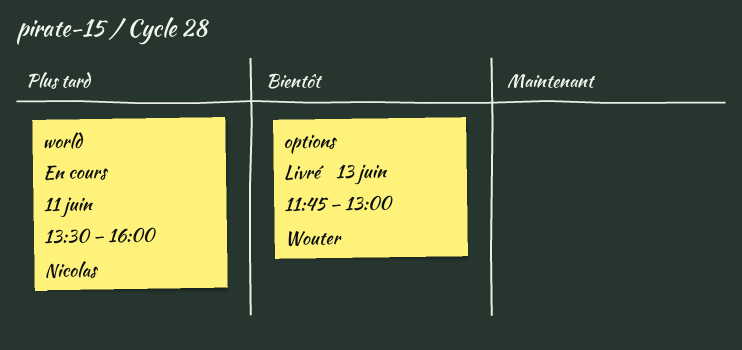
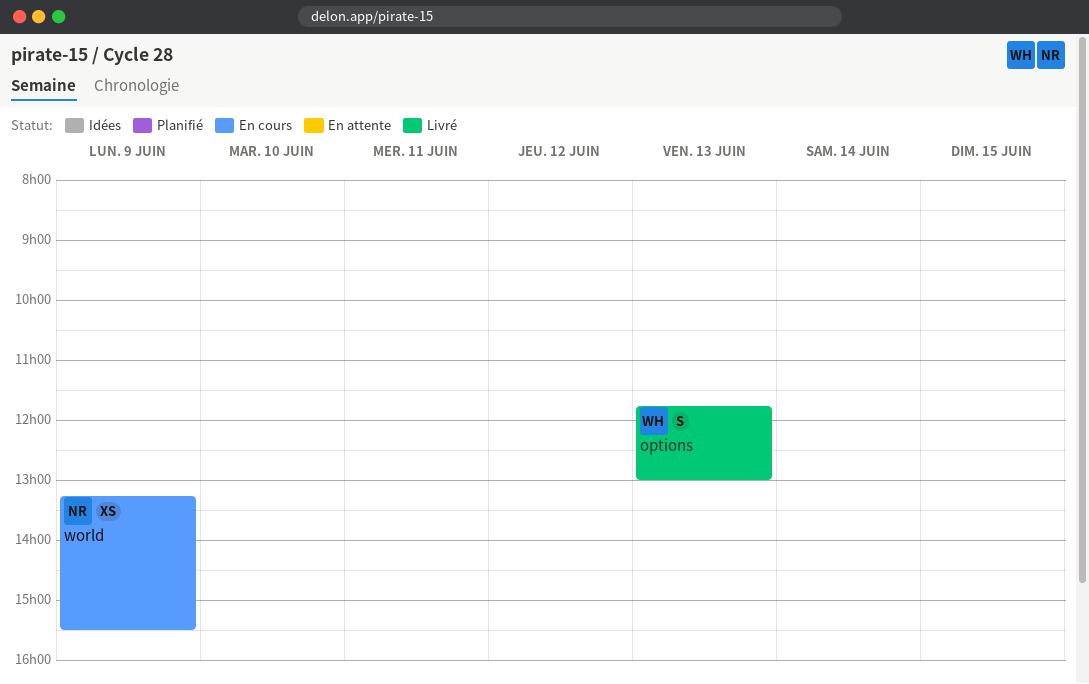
world, day: Jun 11 -> Jun 9
world, begins: 13:30 -> 13:15
world, ends: 16:00 -> 15:30

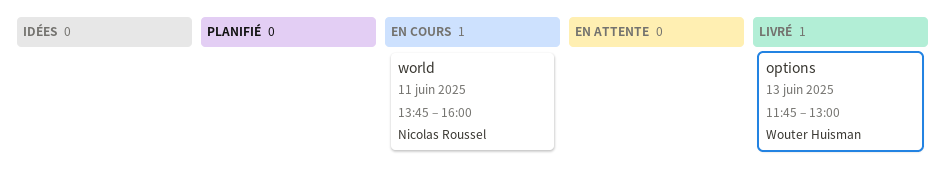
world, day: Jun 9 -> Jun 11
world, begins: 13:15 -> 13:45
world, ends: 15:30 -> 16:00

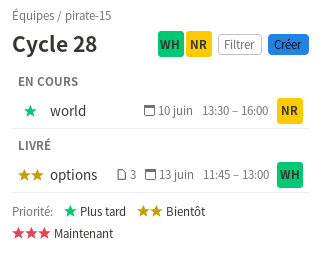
world, day: Jun 11 -> Jun 10
world, begins: 13:45 -> 13:30

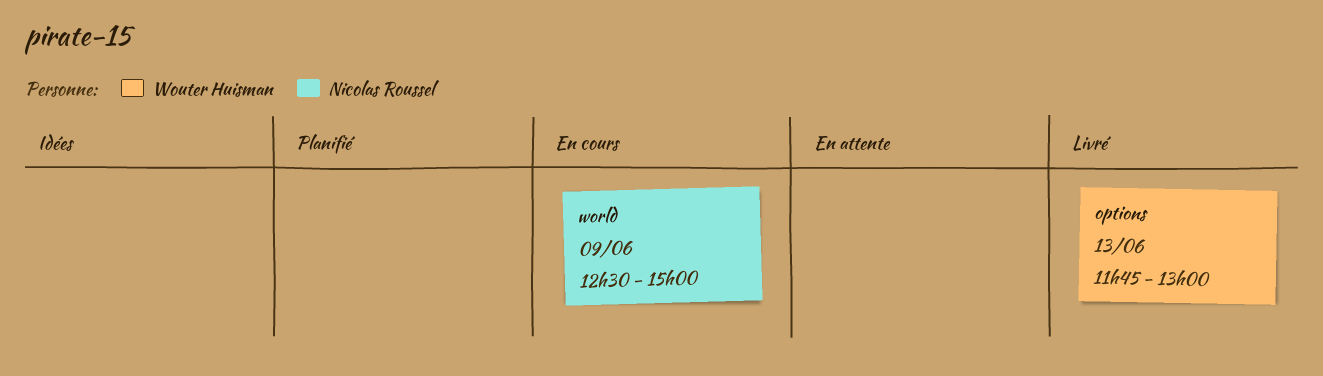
world, day: Jun 10 -> Jun 9
world, begins: 13:30 -> 12:30
world, ends: 16:00 -> 15:00

